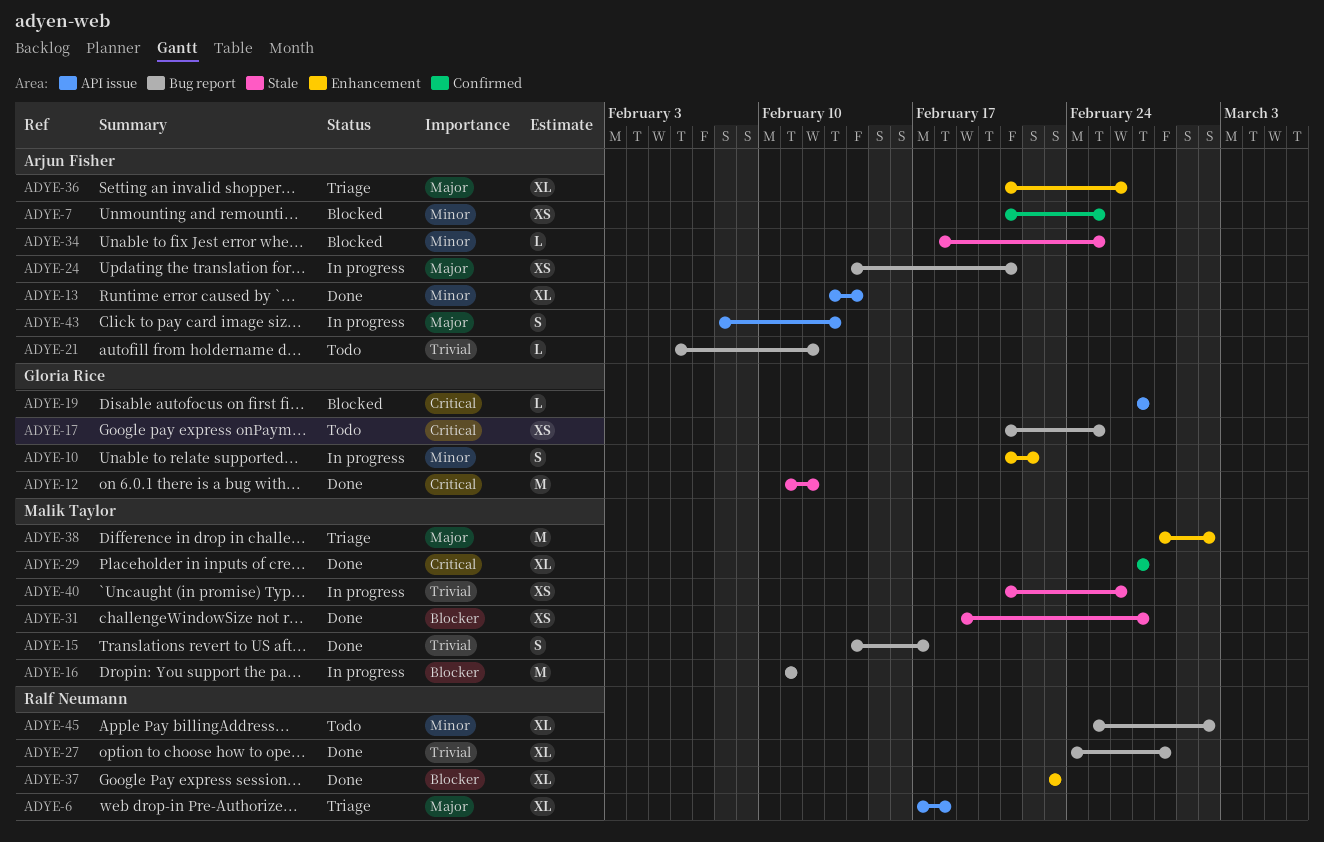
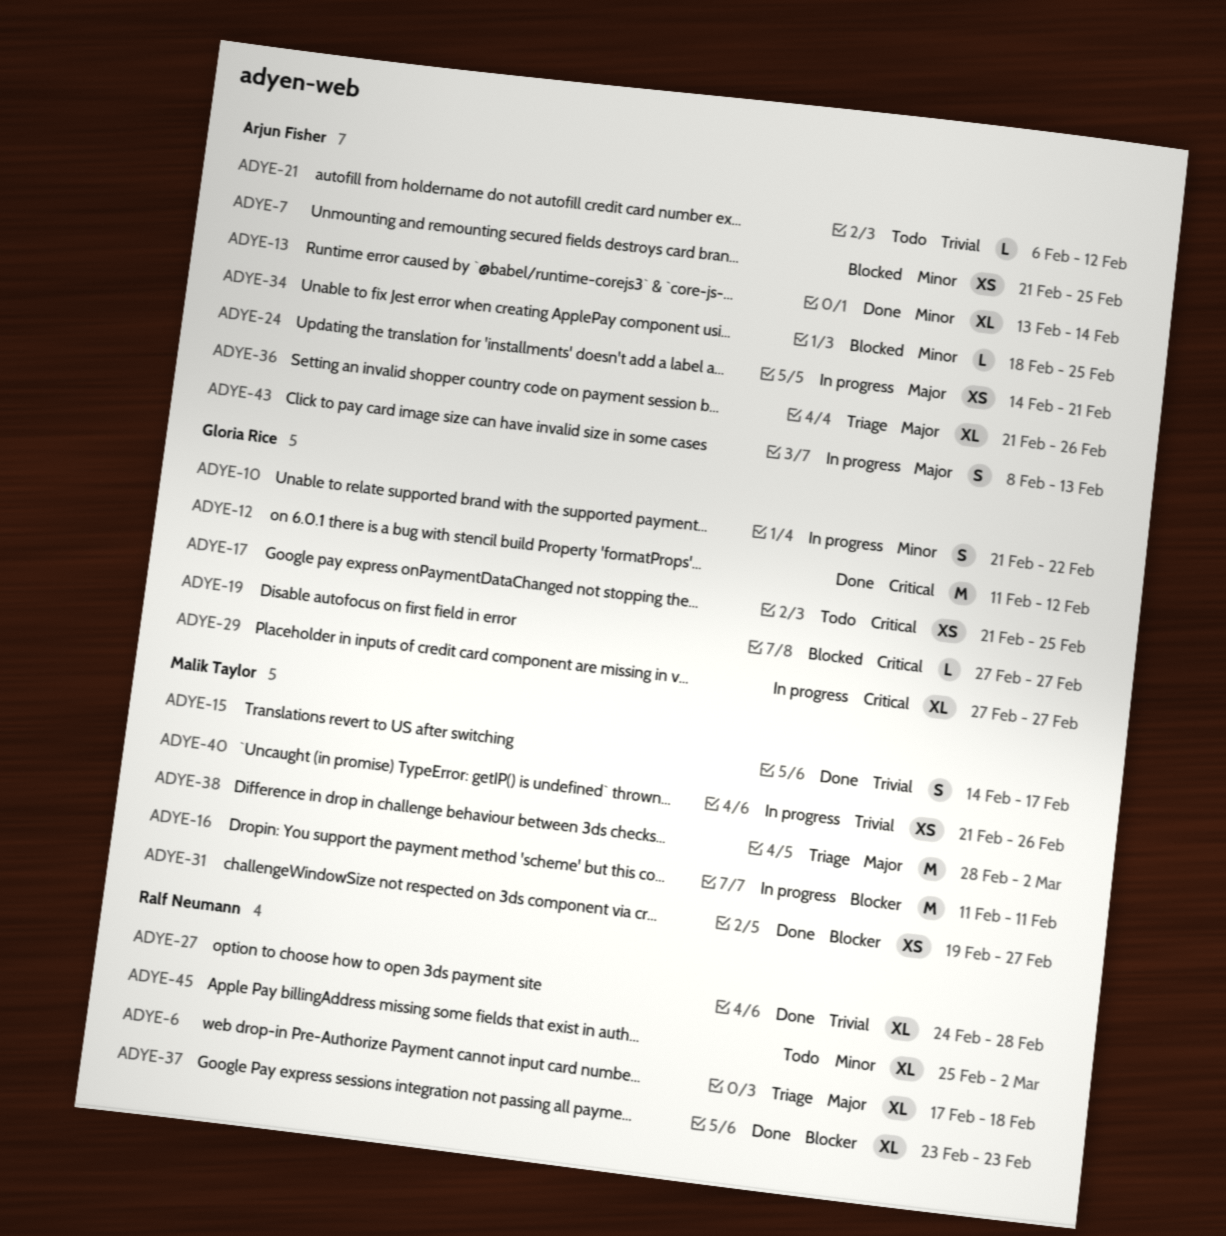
ADYE-29, status: Done -> In progress
ADYE-29, owner: Malik Taylor -> Gloria Rice

